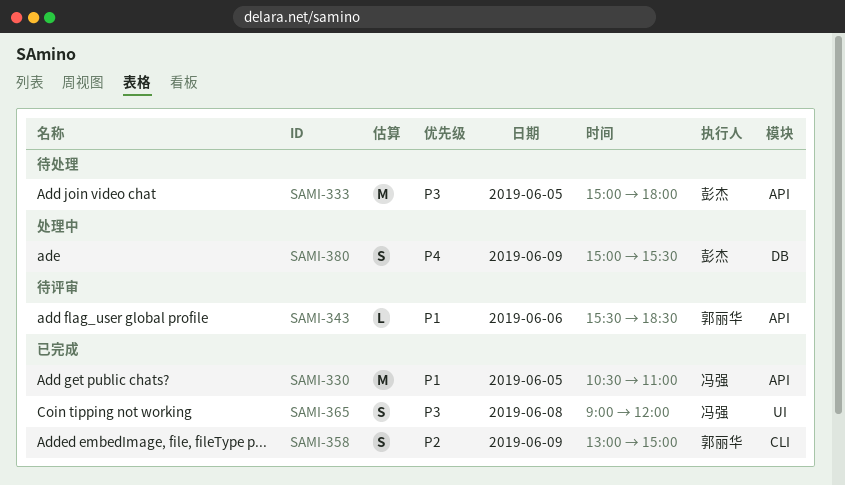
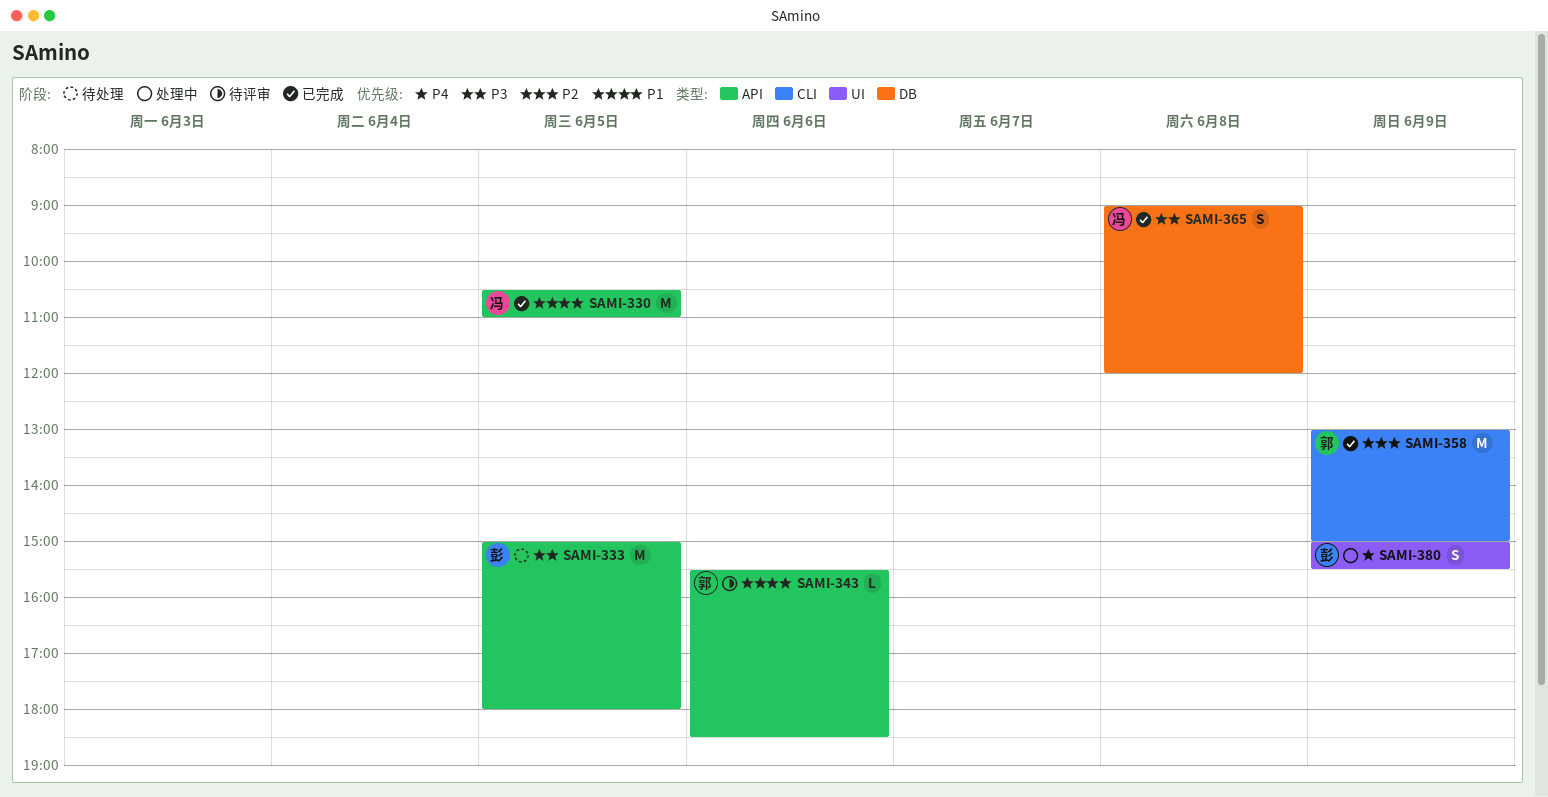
SAMI-358, estimate: S -> M
SAMI-365, label: UI -> DB
SAMI-380, label: DB -> UI

